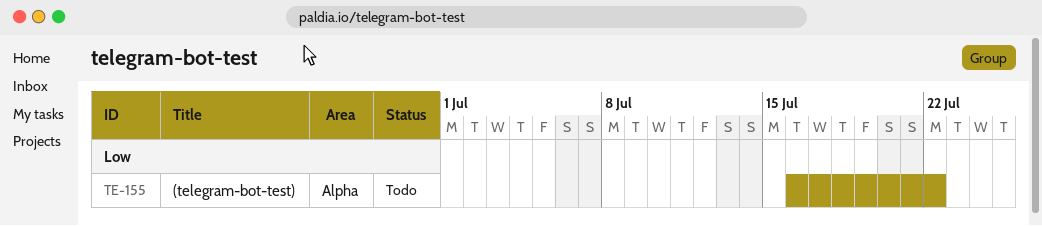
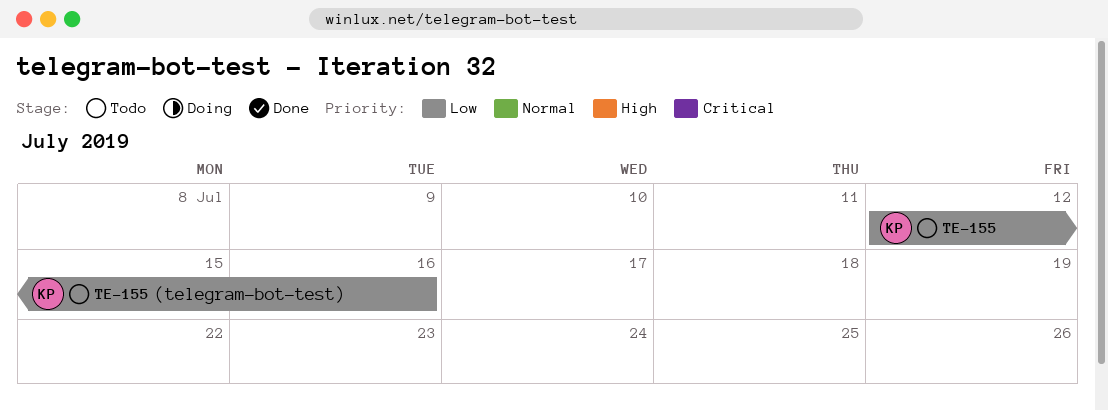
TE-155, start: Jul 16 -> Jul 12
TE-155, due: Jul 22 -> Jul 16

